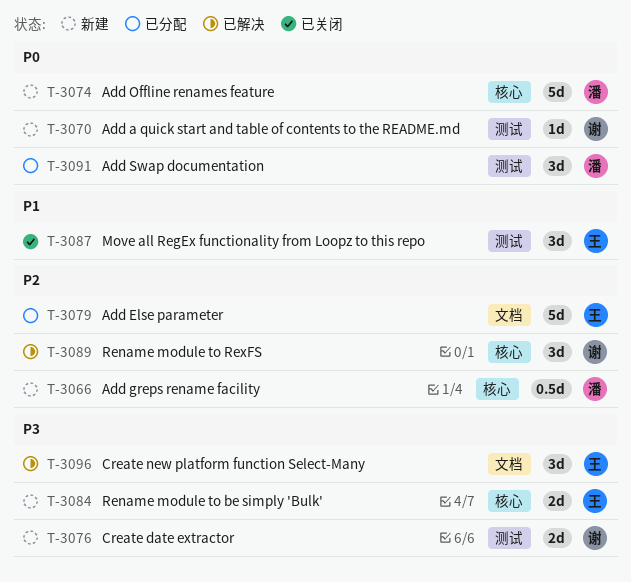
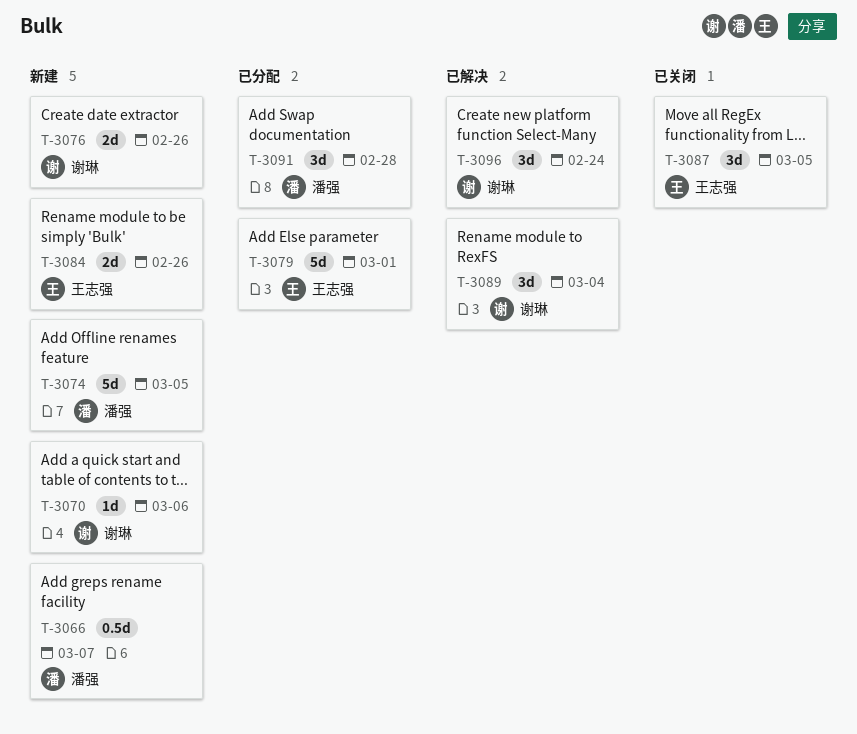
T-3096, owner: 王志强 -> 谢琳

